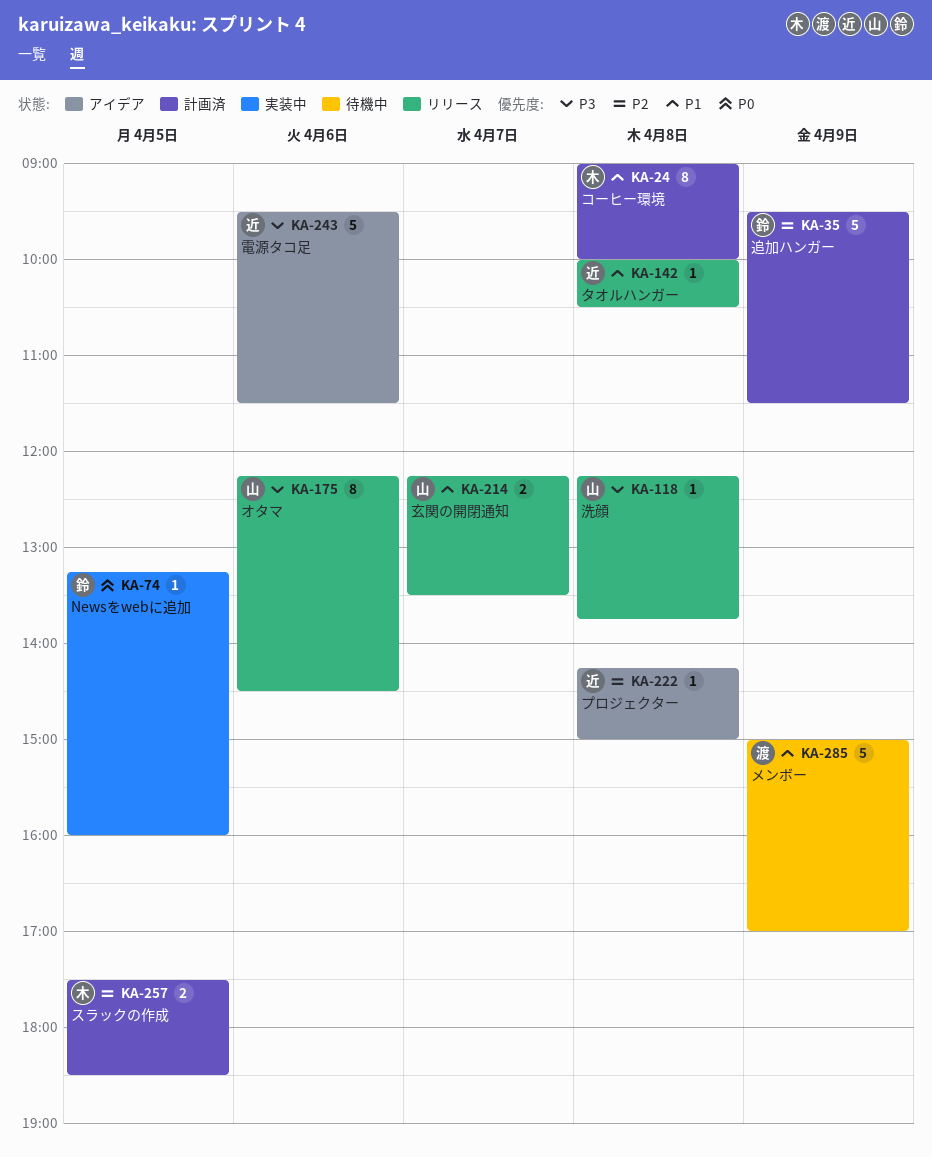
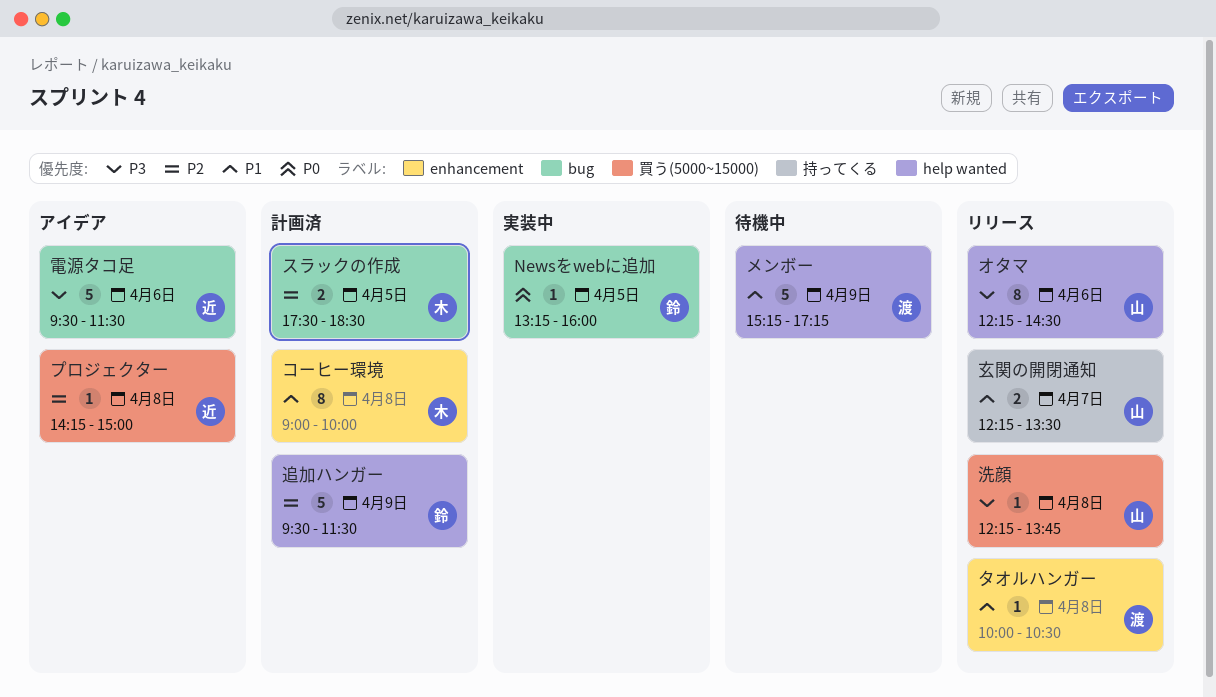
タオルハンガー, owner: 近 -> 渡
メンボー, begins: 15:00 -> 15:15
メンボー, ends: 17:00 -> 17:15

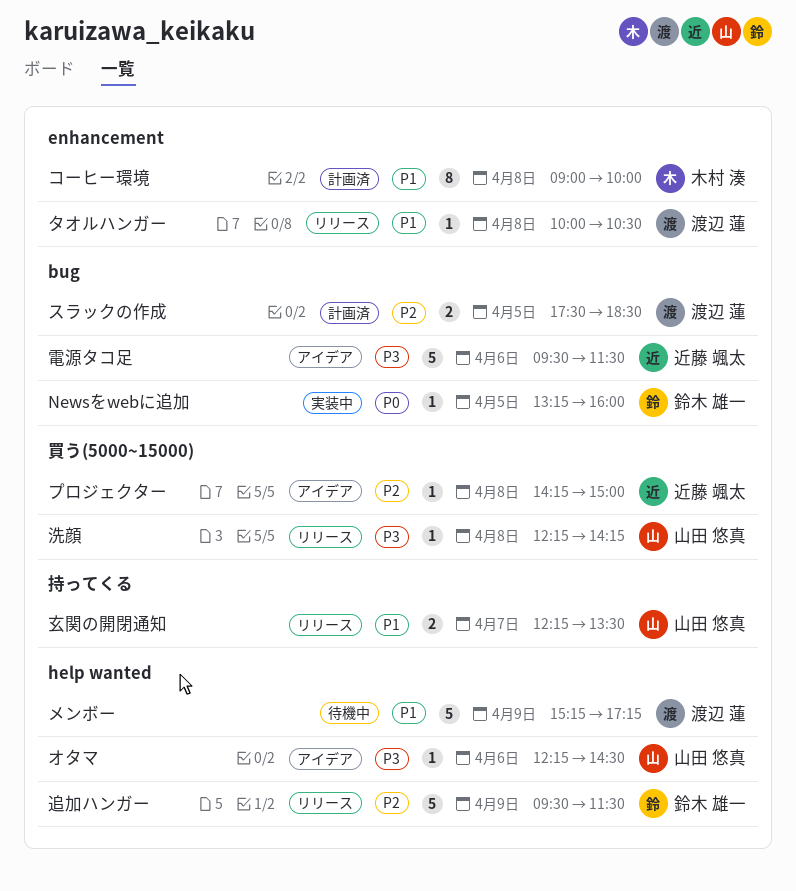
オタマ, status: リリース -> アイデア
オタマ, estimate: 8 -> 1
スラックの作成, owner: 木村 湊 -> 渡辺 蓮
洗顔, ends: 13:45 -> 14:15
追加ハンガー, status: 計画済 -> リリース

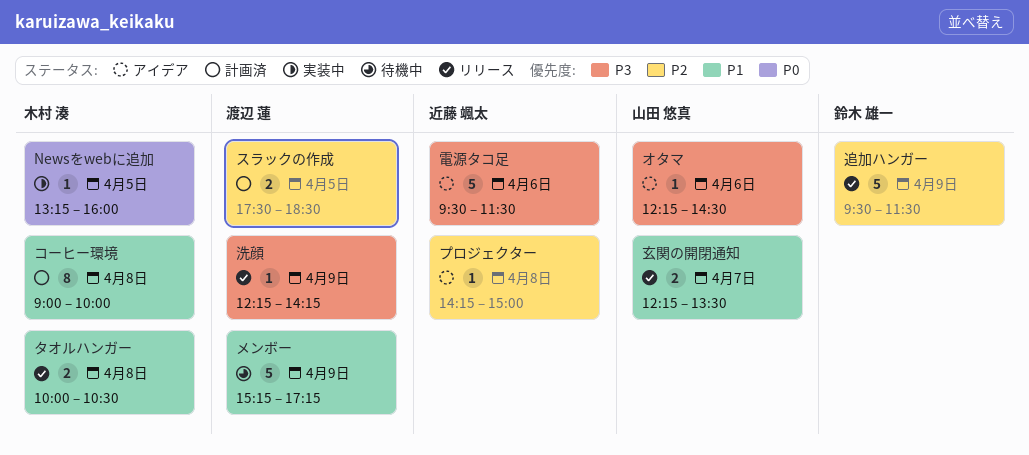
Newsをwebに追加, owner: 鈴木 雄一 -> 木村 湊
タオルハンガー, owner: 渡辺 蓮 -> 木村 湊
タオルハンガー, estimate: 1 -> 2
洗顔, owner: 山田 悠真 -> 渡辺 蓮
洗顔, day: Apr 8 -> Apr 9

